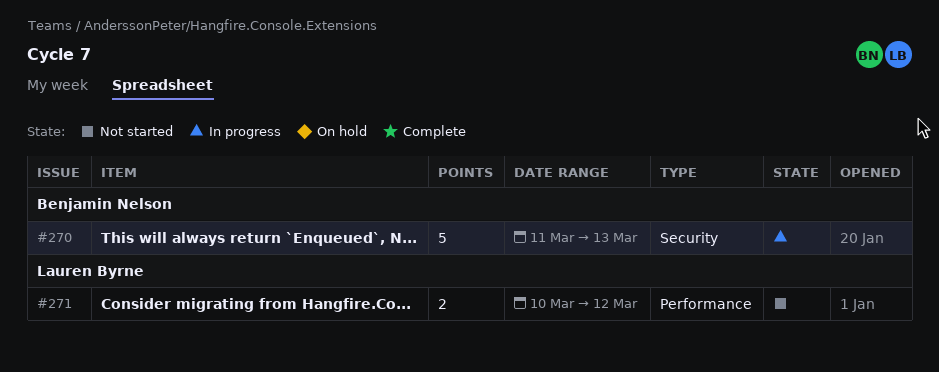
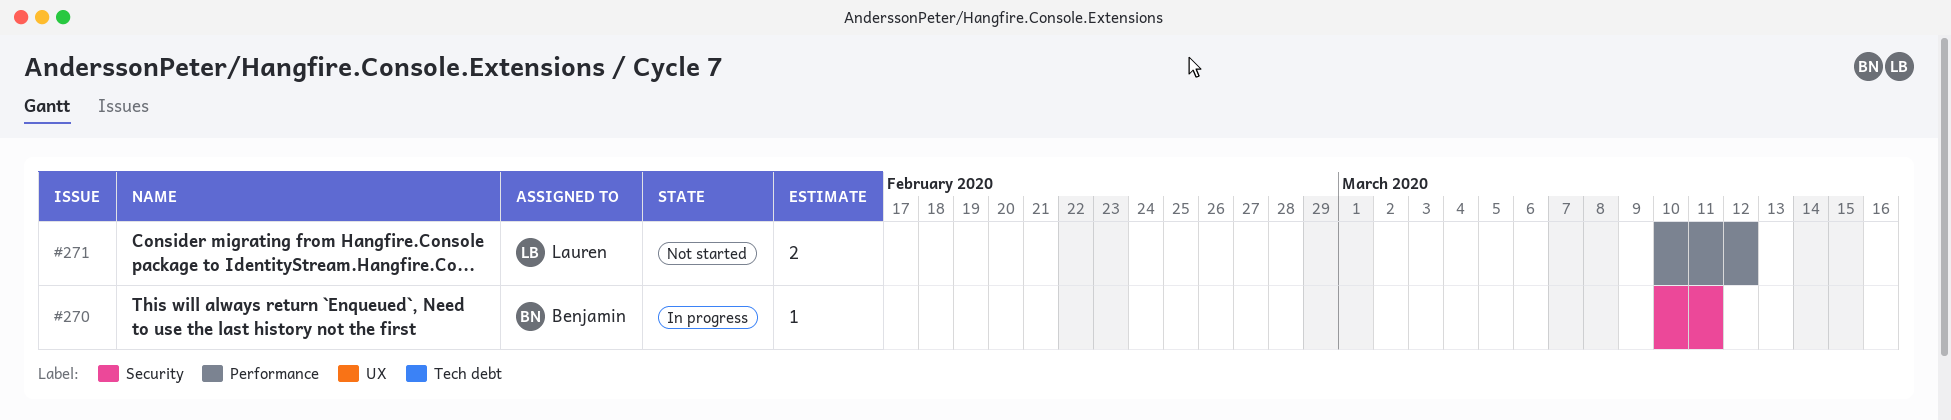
#270, estimate: 5 -> 1
#270, start: Mar 11 -> Mar 10
#270, due: Mar 13 -> Mar 11

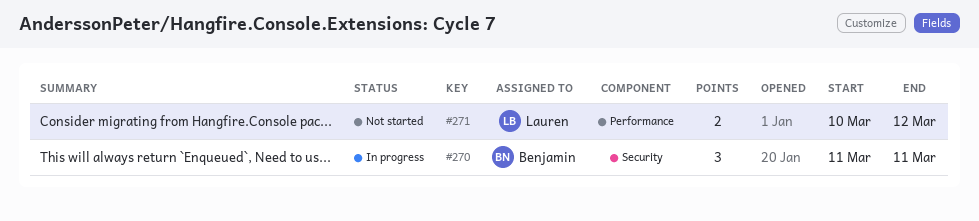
#270, estimate: 1 -> 3
#270, start: Mar 10 -> Mar 11

